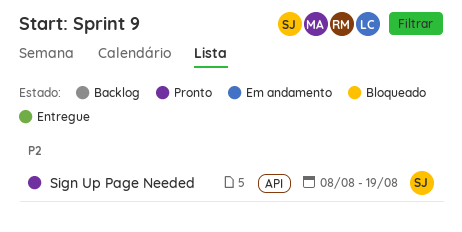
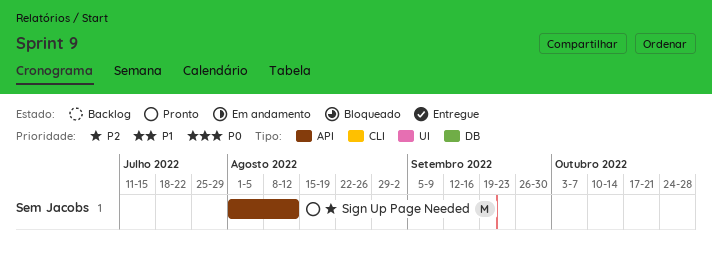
Sign Up Page Needed, start: Aug 8 -> Aug 1
Sign Up Page Needed, due: Aug 19 -> Aug 12

